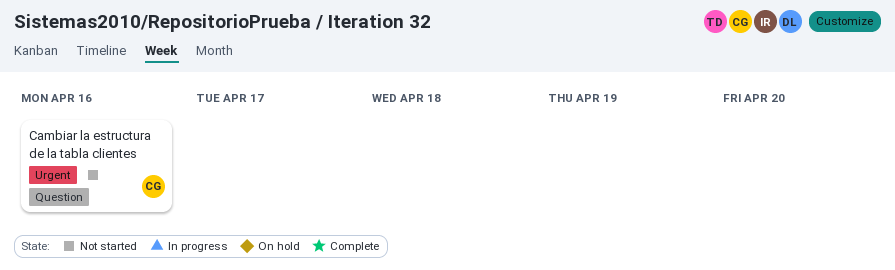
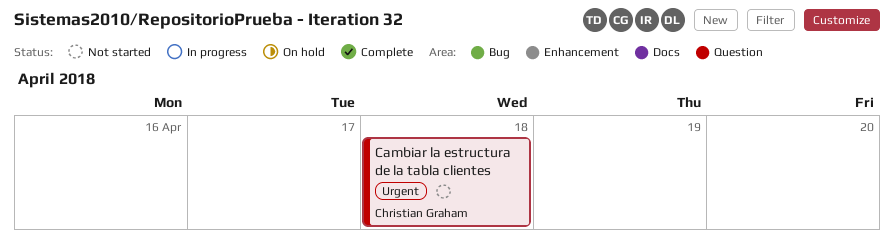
Cambiar la estructura de la tabla clientes, due: Apr 16 -> Apr 18

